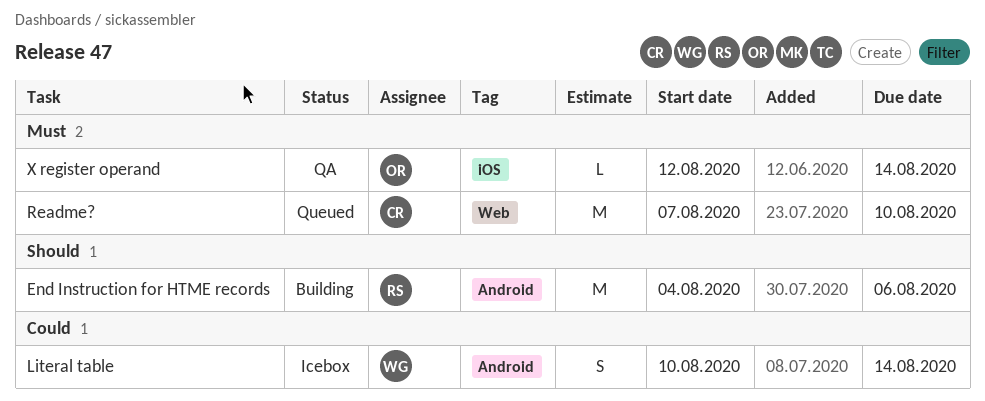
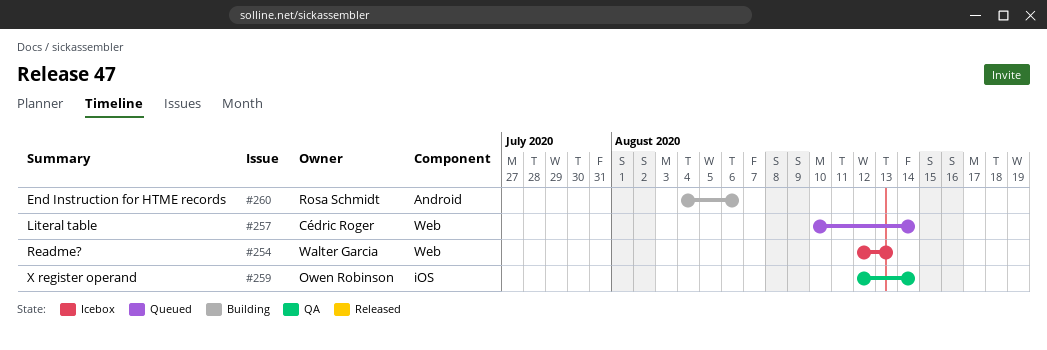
Literal table, status: Icebox -> Queued
Literal table, owner: Walter Garcia -> Cédric Roger
Literal table, label: Android -> Web
Readme?, status: Queued -> Icebox
Readme?, owner: Cédric Roger -> Walter Garcia
Readme?, start: Aug 7 -> Aug 12
Readme?, due: Aug 10 -> Aug 13

